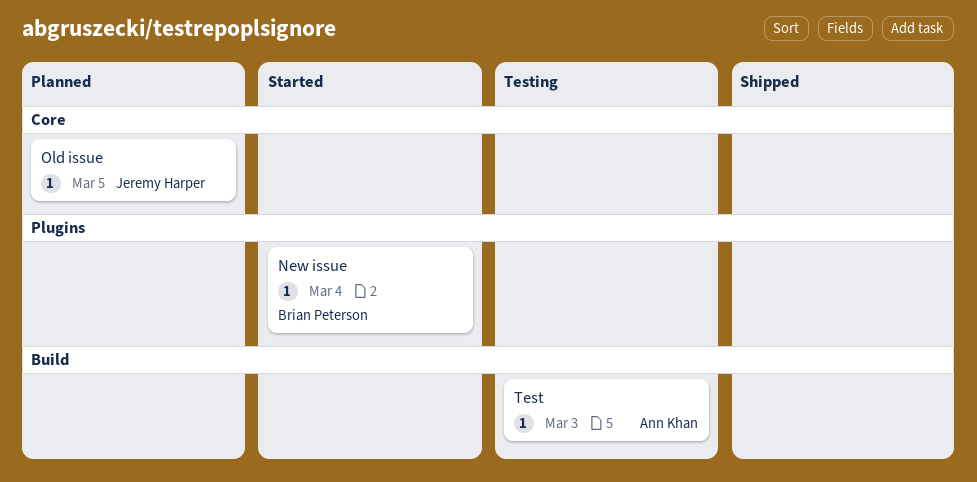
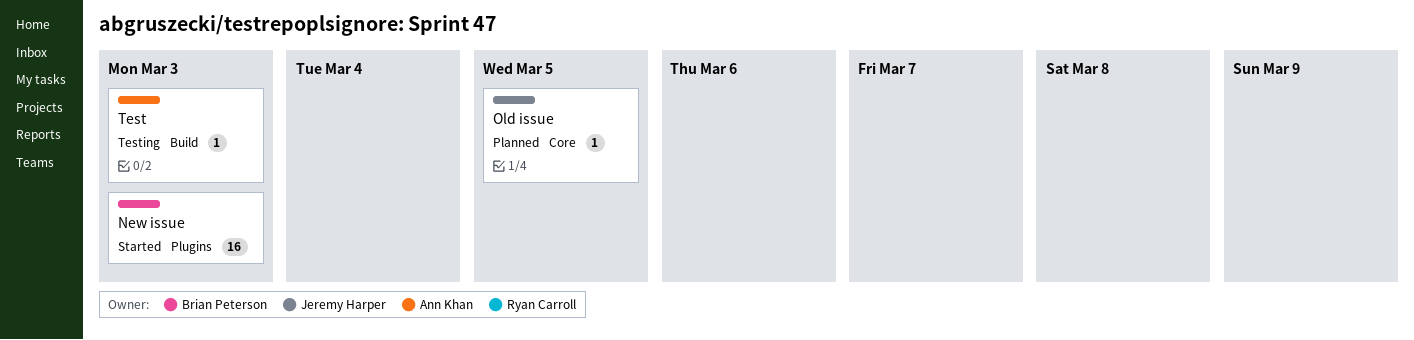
New issue, estimate: 1 -> 16
New issue, due: Mar 4 -> Mar 3

